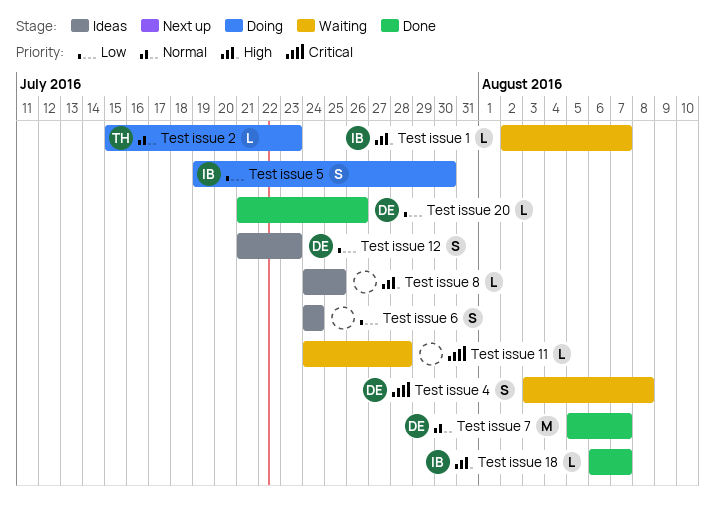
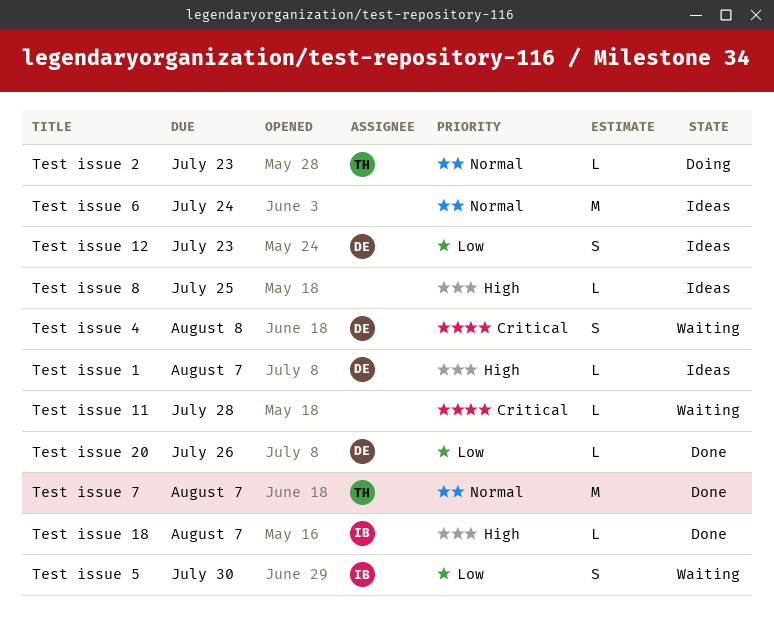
Test issue 1, status: Waiting -> Ideas
Test issue 1, owner: IB -> DE
Test issue 5, status: Doing -> Waiting
Test issue 6, priority: Low -> Normal
Test issue 6, estimate: S -> M
Test issue 7, owner: DE -> TH

